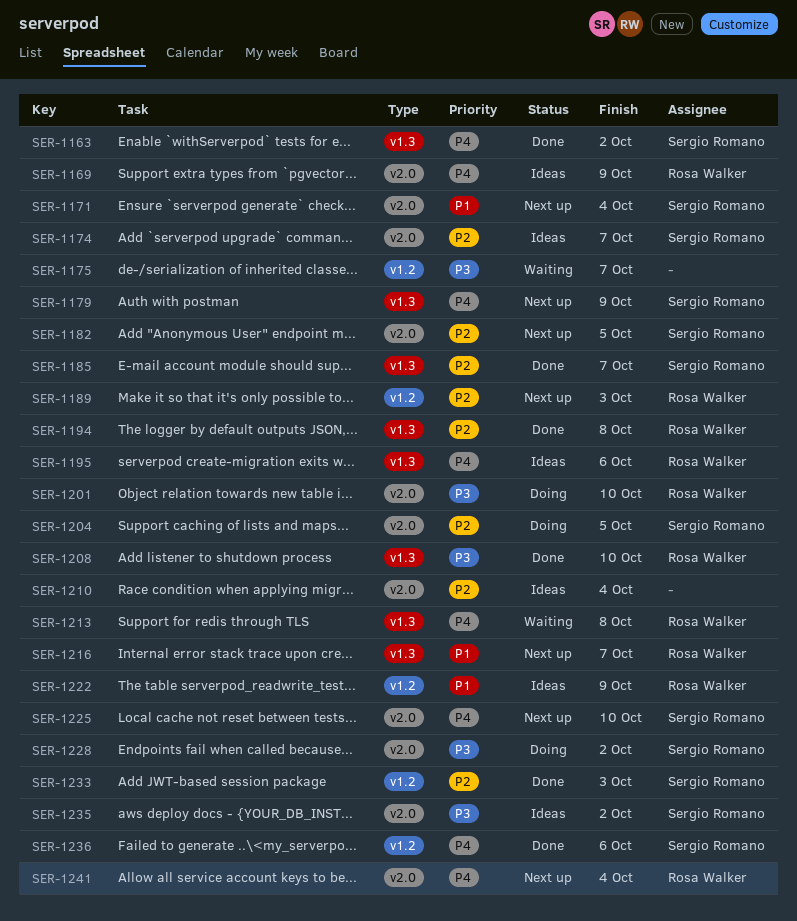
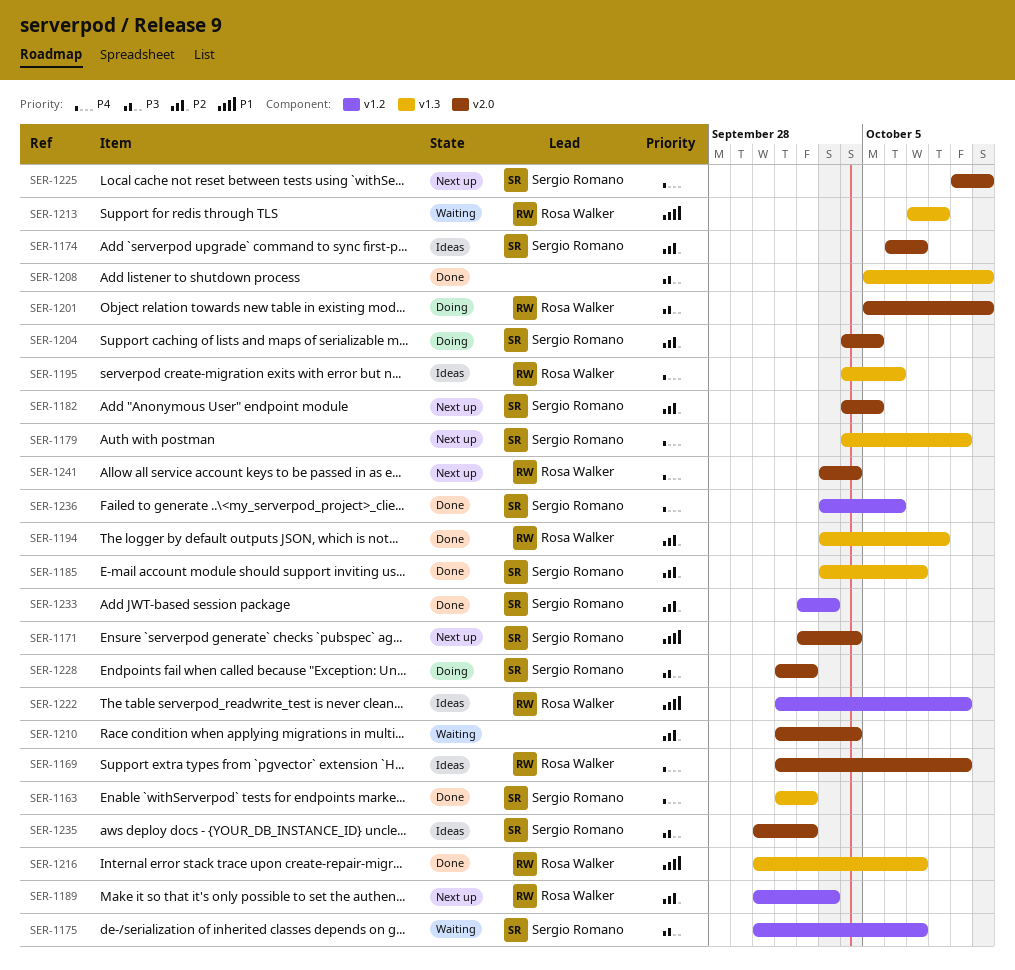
SER-1175, owner: none -> Sergio Romano
SER-1208, owner: Rosa Walker -> none
SER-1210, status: Ideas -> Waiting
SER-1213, priority: P4 -> P1
SER-1216, status: Next up -> Done

